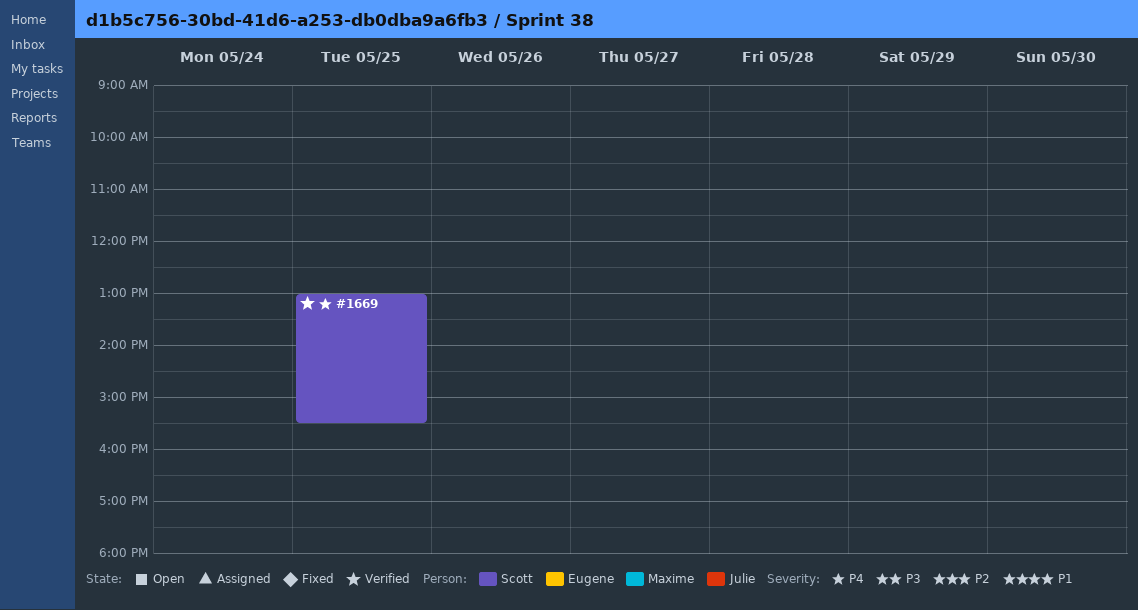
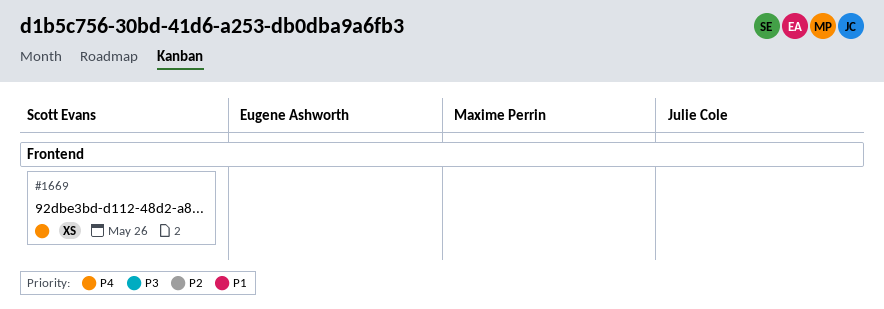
#1669, day: May 25 -> May 26

